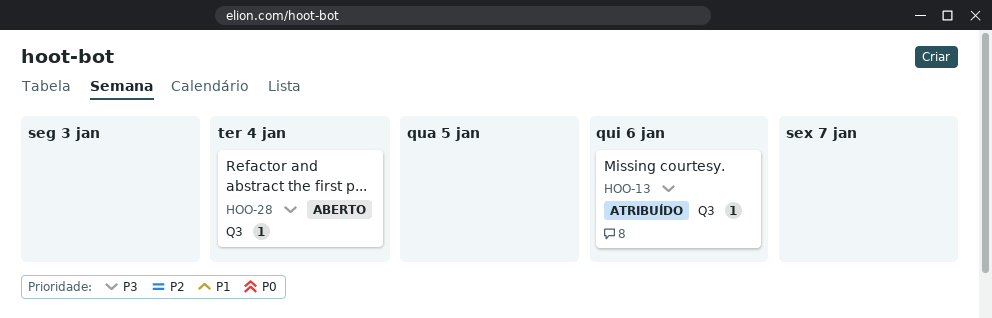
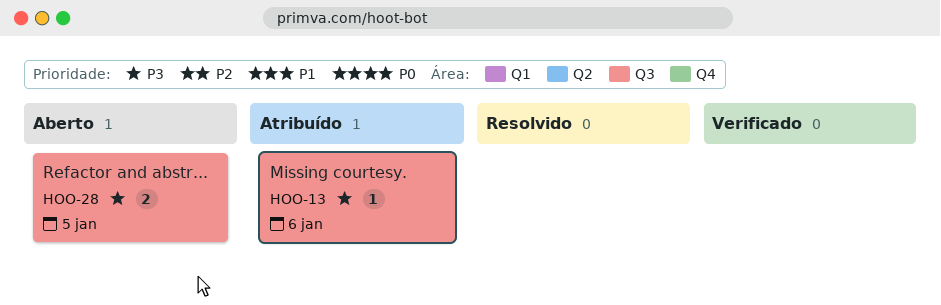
HOO-28, estimate: 1 -> 2
HOO-28, due: Jan 4 -> Jan 5

